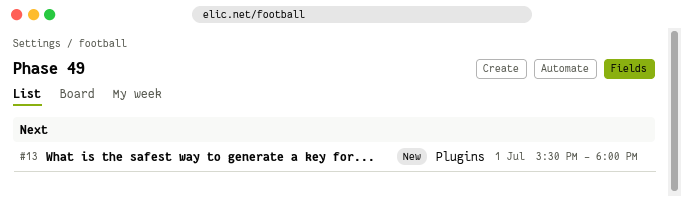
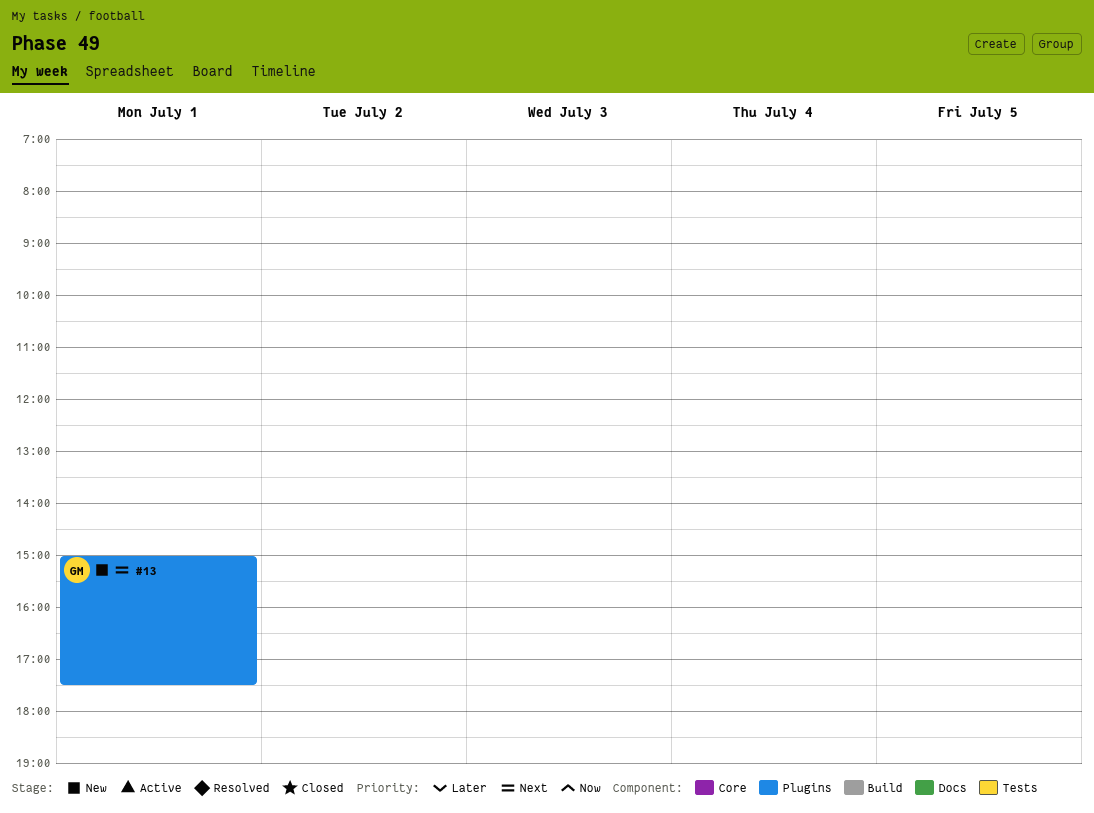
#13, begins: 15:30 -> 15:00
#13, ends: 18:00 -> 17:30

